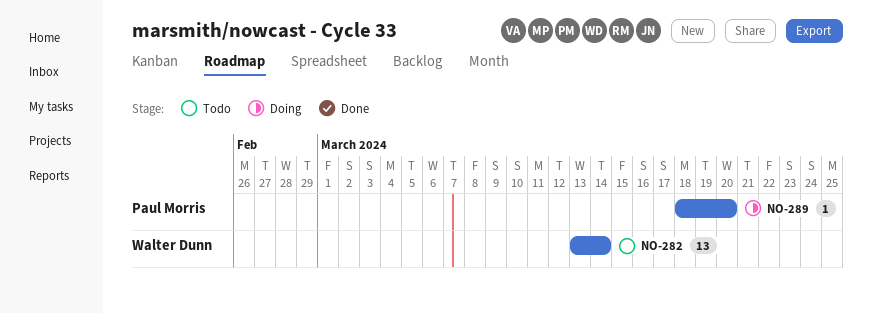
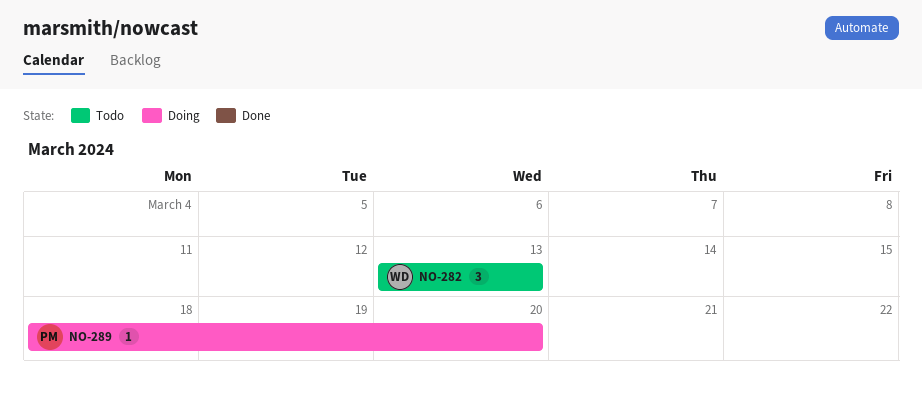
NO-282, estimate: 13 -> 3
NO-282, due: Mar 14 -> Mar 13

